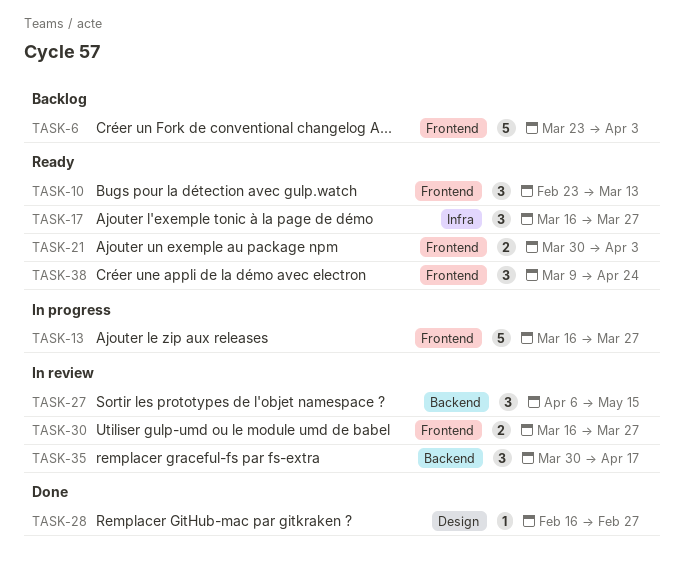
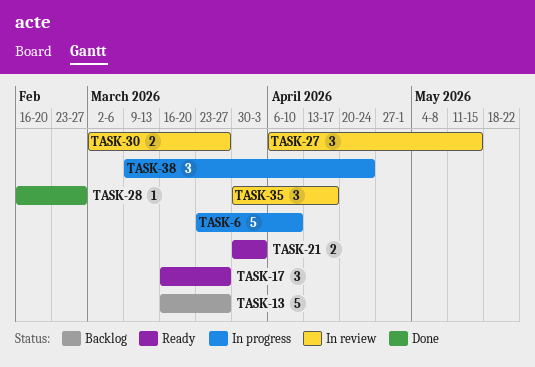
TASK-6, status: Backlog -> In progress
TASK-6, due: Apr 3 -> Apr 10
TASK-10: present -> none
TASK-13, status: In progress -> Backlog
TASK-30, start: Mar 16 -> Mar 2
TASK-38, status: Ready -> In progress

